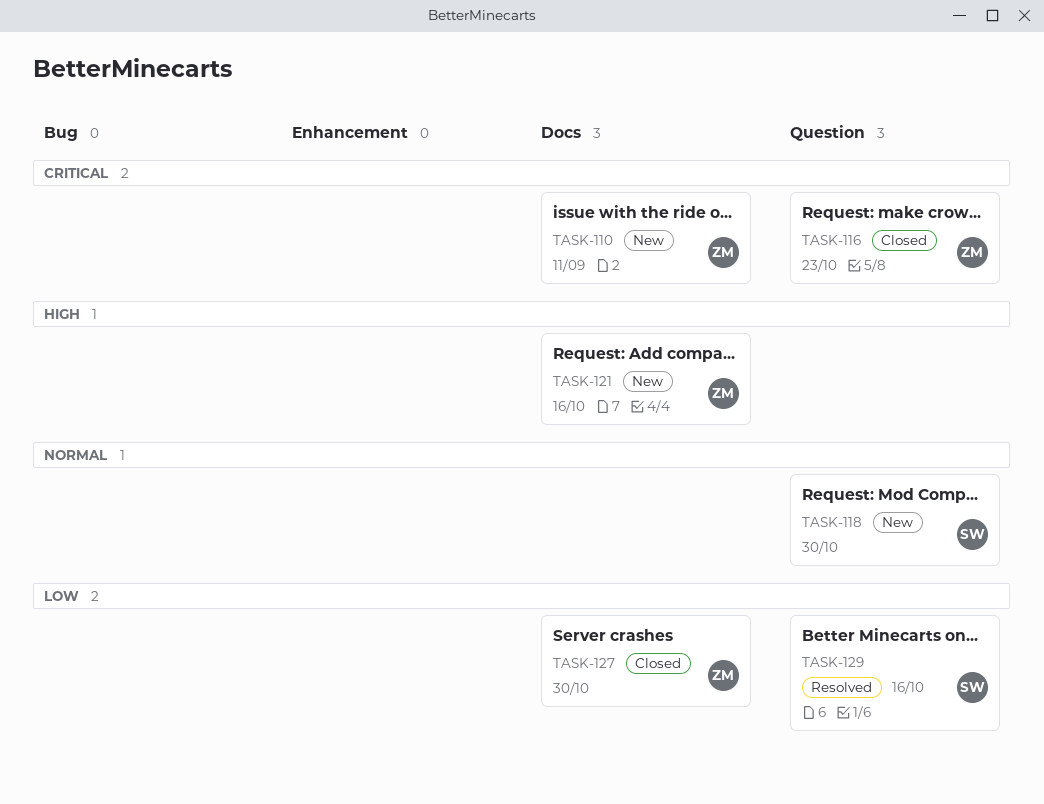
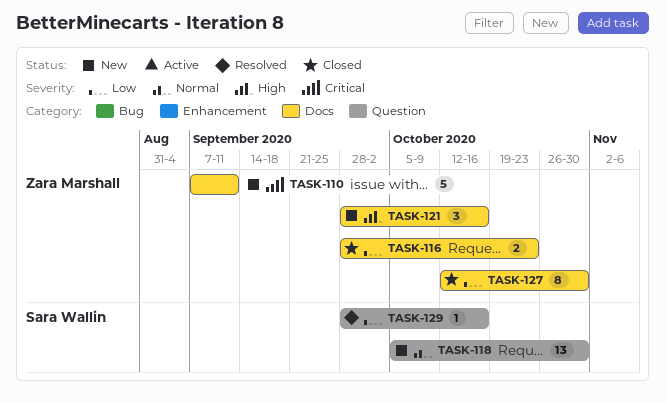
TASK-116, priority: Critical -> Low
TASK-116, label: Question -> Docs

